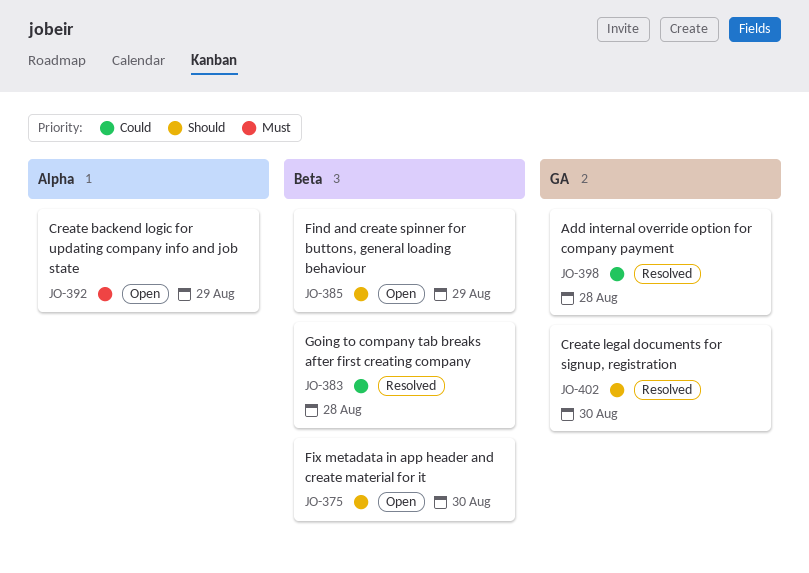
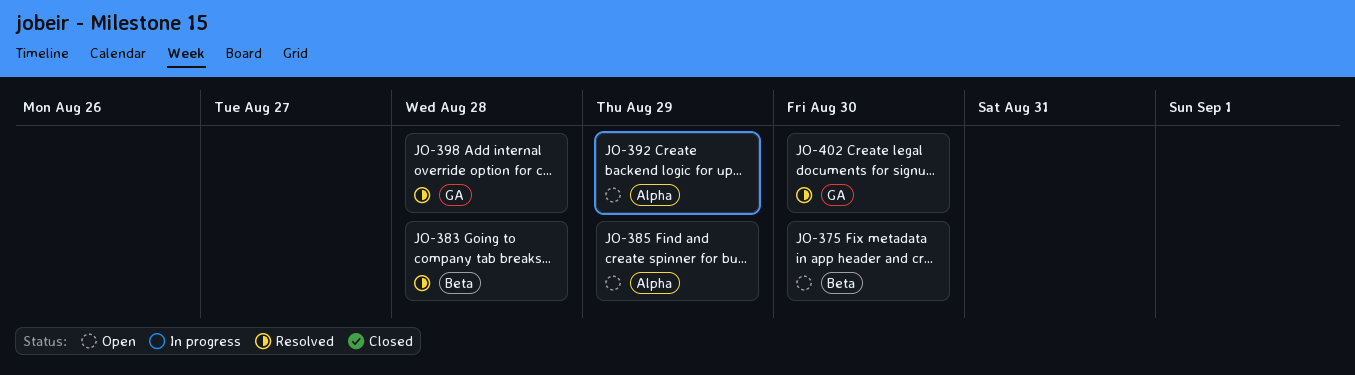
JO-385, label: Beta -> Alpha

